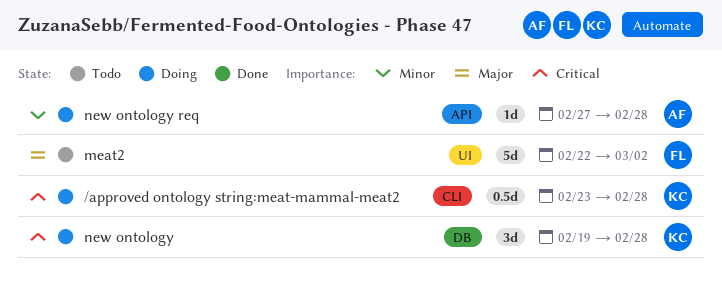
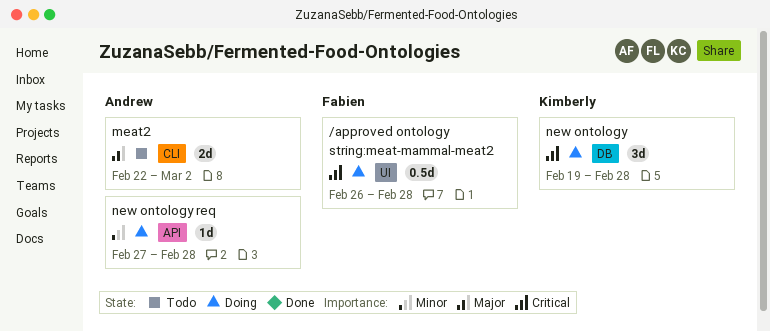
/approved ontology string:meat-mammal-meat2, owner: Kimberly -> Fabien
/approved ontology string:meat-mammal-meat2, label: CLI -> UI
/approved ontology string:meat-mammal-meat2, start: Feb 23 -> Feb 26
meat2, owner: Fabien -> Andrew
meat2, label: UI -> CLI
meat2, estimate: 5d -> 2d

